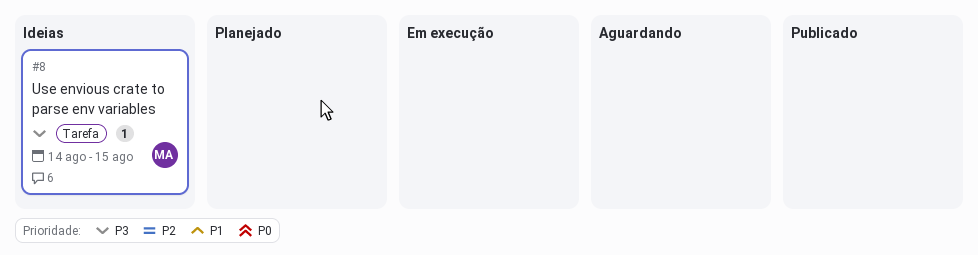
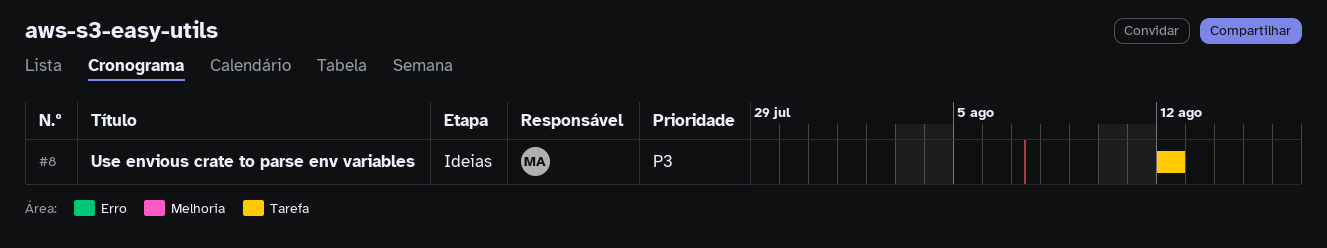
#8, start: Aug 14 -> Aug 12
#8, due: Aug 15 -> Aug 12

